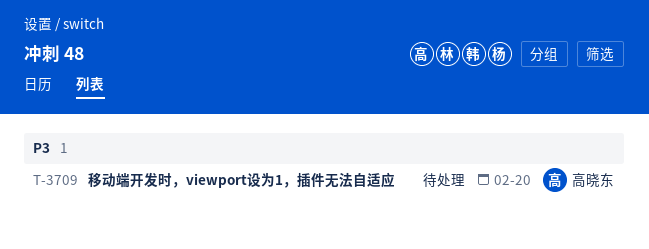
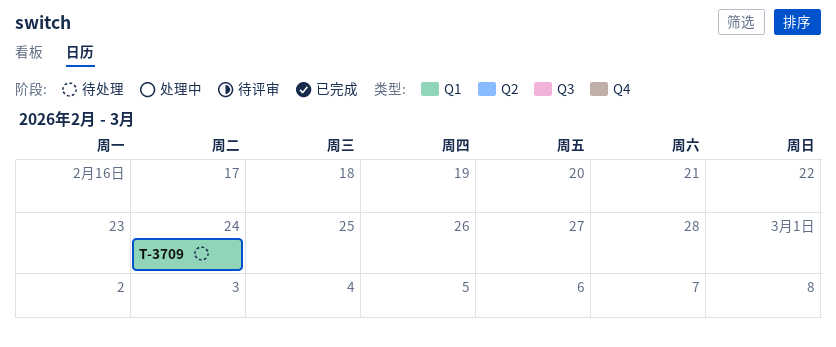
T-3709, due: Feb 20 -> Feb 24

